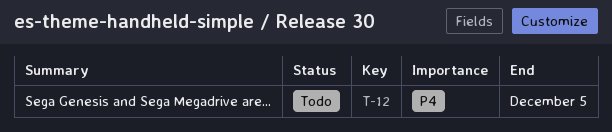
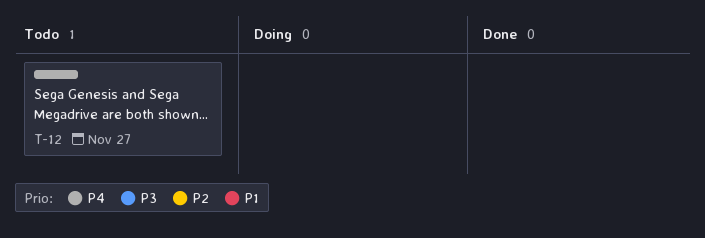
T-12, due: Dec 5 -> Nov 27

